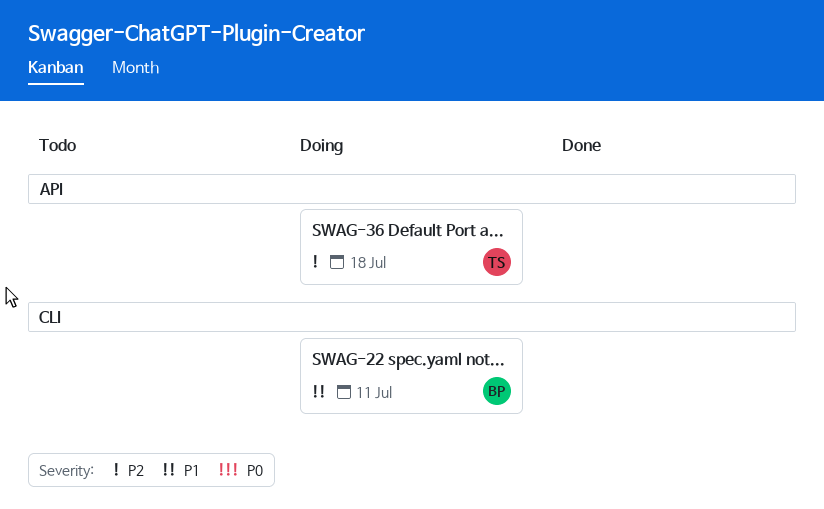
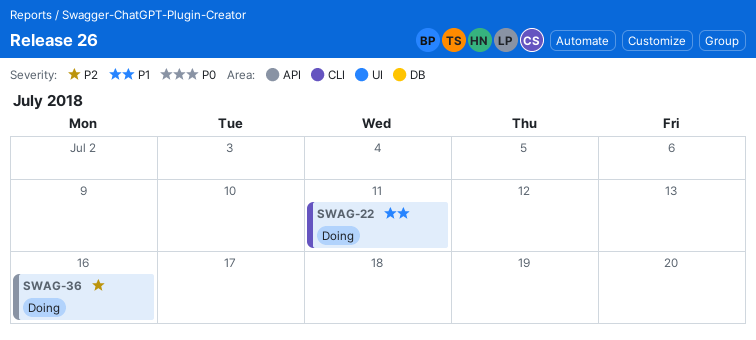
SWAG-36, due: Jul 18 -> Jul 16

